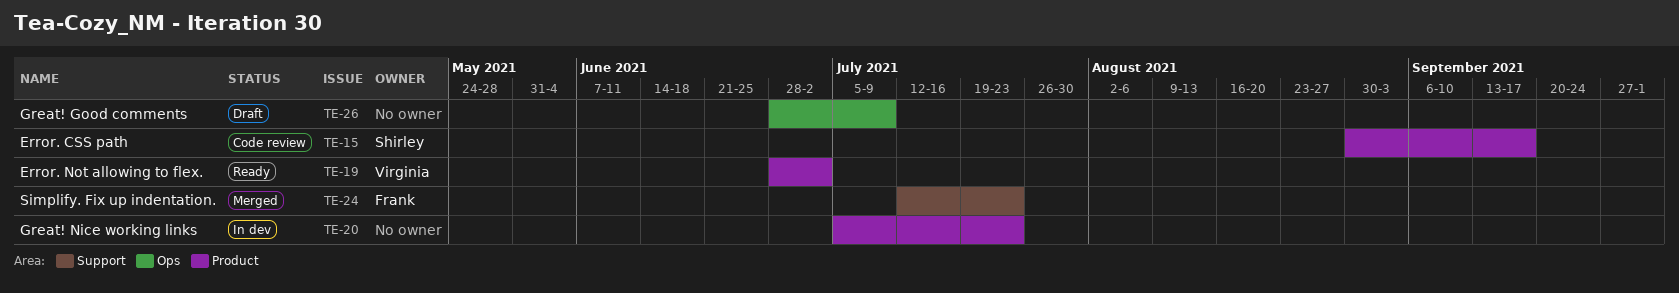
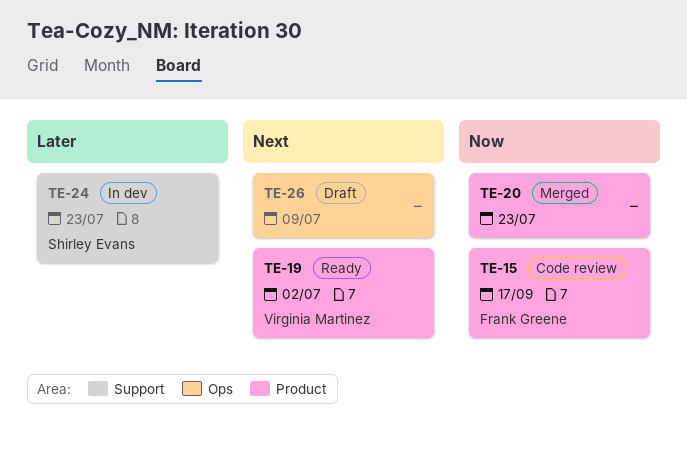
TE-15, owner: Shirley Evans -> Frank Greene
TE-20, status: In dev -> Merged
TE-24, status: Merged -> In dev
TE-24, owner: Frank Greene -> Shirley Evans

